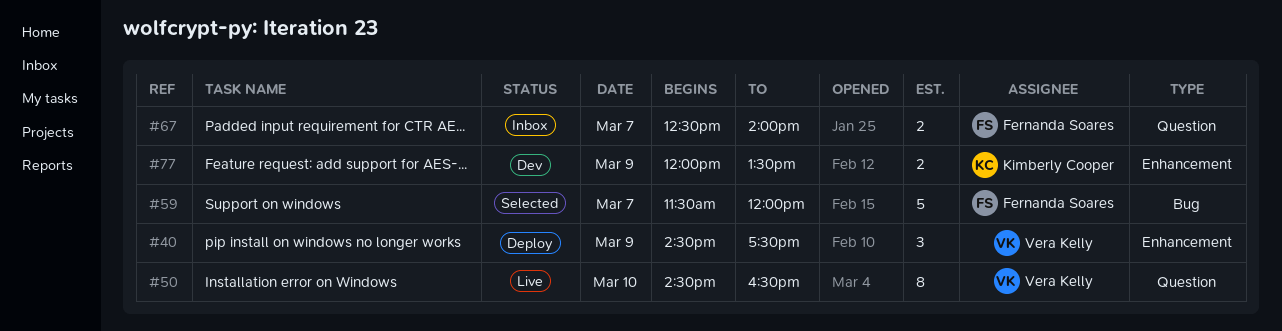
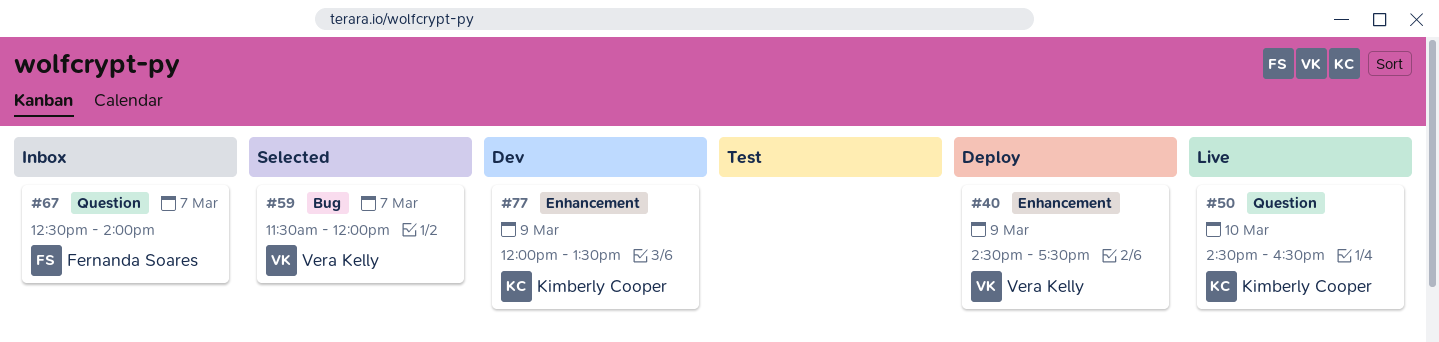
#50, owner: Vera Kelly -> Kimberly Cooper
#59, owner: Fernanda Soares -> Vera Kelly

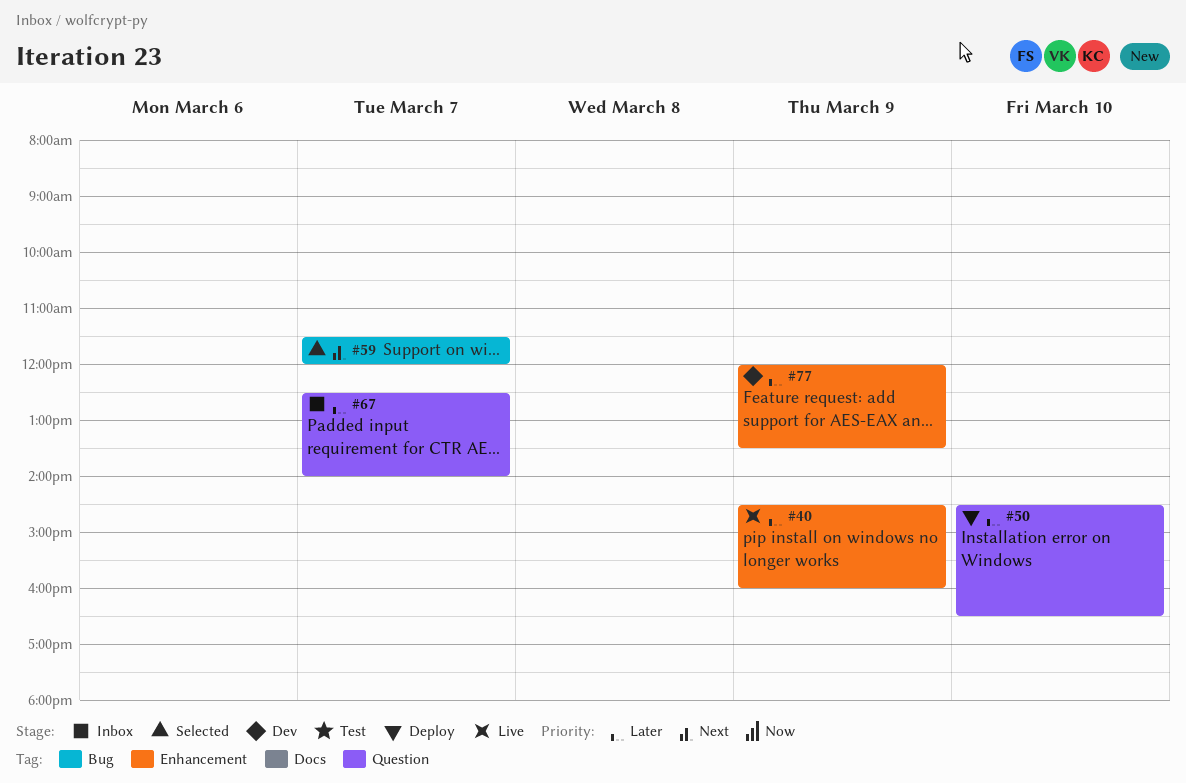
#40, status: Deploy -> Live
#40, ends: 17:30 -> 16:00
#50, status: Live -> Deploy

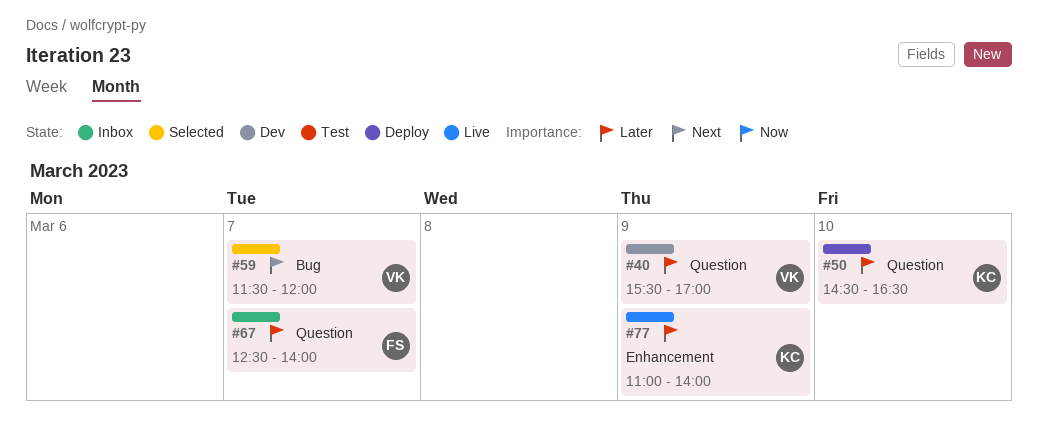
#40, status: Live -> Dev
#40, label: Enhancement -> Question
#40, begins: 14:30 -> 15:30
#40, ends: 16:00 -> 17:00
#77, status: Dev -> Live
#77, begins: 12:00 -> 11:00
#77, ends: 13:30 -> 14:00

